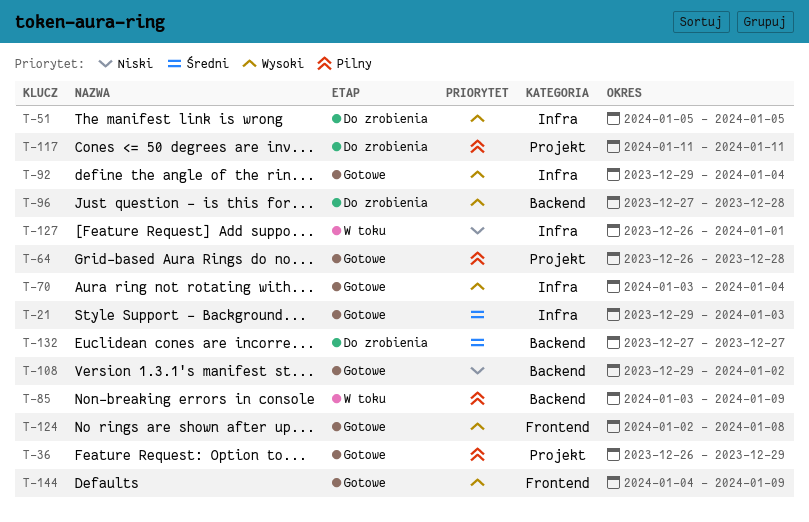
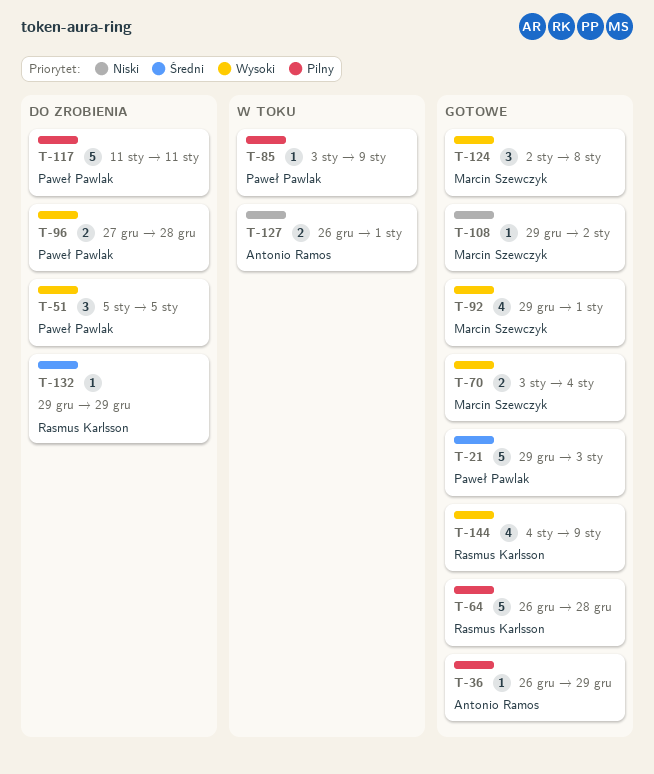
T-92, due: Jan 4 -> Jan 1
T-132, start: Dec 27 -> Dec 29
T-132, due: Dec 27 -> Dec 29

